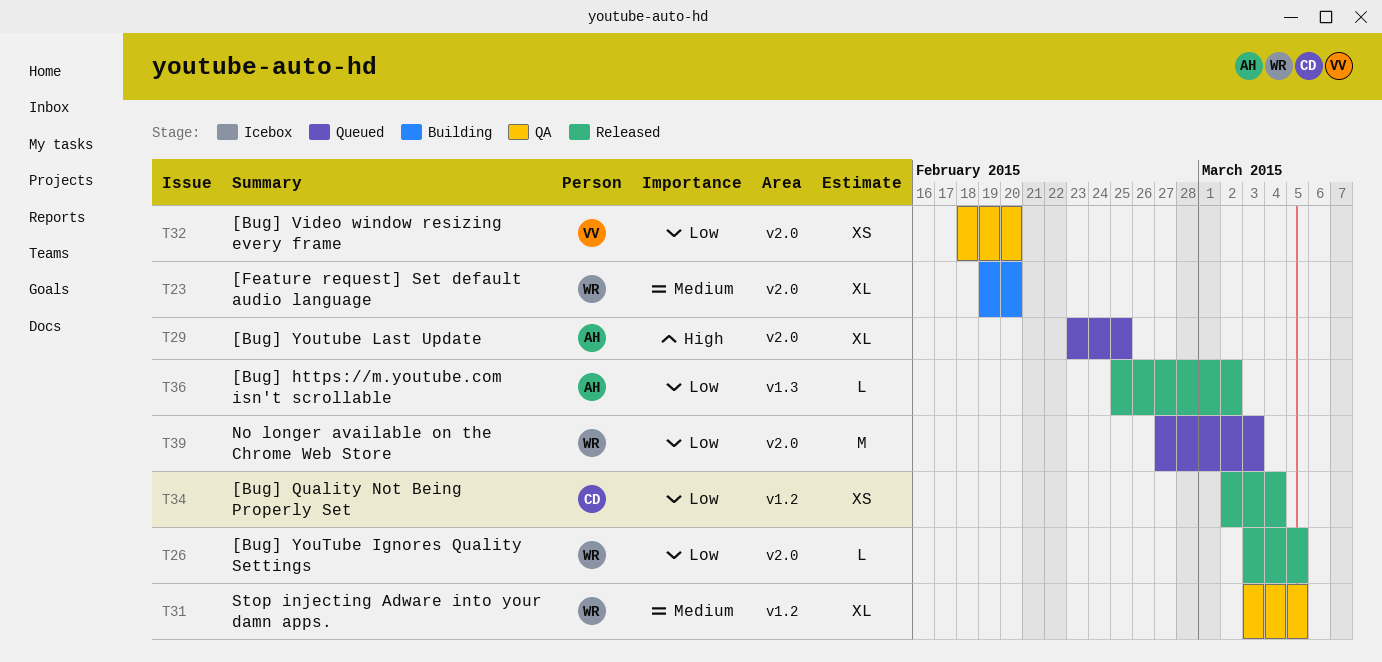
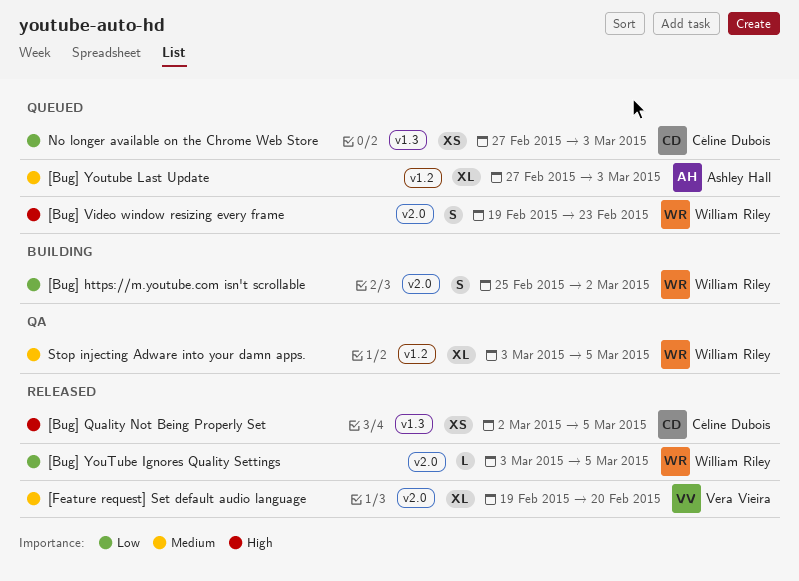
[Bug] https://m.youtube.com isn't scrollable, status: Released -> Building
[Bug] https://m.youtube.com isn't scrollable, owner: Ashley Hall -> William Riley
[Bug] https://m.youtube.com isn't scrollable, label: v1.3 -> v2.0
[Bug] https://m.youtube.com isn't scrollable, estimate: L -> S
[Bug] Quality Not Being Properly Set, priority: Low -> High
[Bug] Quality Not Being Properly Set, label: v1.2 -> v1.3
[Bug] Quality Not Being Properly Set, due: Mar 4 -> Mar 5
[Bug] Video window resizing every frame, status: QA -> Queued
[Bug] Video window resizing every frame, owner: Vera Vieira -> William Riley
[Bug] Video window resizing every frame, priority: Low -> High
[Bug] Video window resizing every frame, estimate: XS -> S
[Bug] Video window resizing every frame, start: Feb 18 -> Feb 19
[Bug] Video window resizing every frame, due: Feb 20 -> Feb 23
[Bug] Youtube Last Update, priority: High -> Medium
[Bug] Youtube Last Update, label: v2.0 -> v1.2
[Bug] Youtube Last Update, start: Feb 23 -> Feb 27
[Bug] Youtube Last Update, due: Feb 25 -> Mar 3
[Feature request] Set default audio language, status: Building -> Released
[Feature request] Set default audio language, owner: William Riley -> Vera Vieira
No longer available on the Chrome Web Store, owner: William Riley -> Céline Dubois
No longer available on the Chrome Web Store, label: v2.0 -> v1.3
No longer available on the Chrome Web Store, estimate: M -> XS

